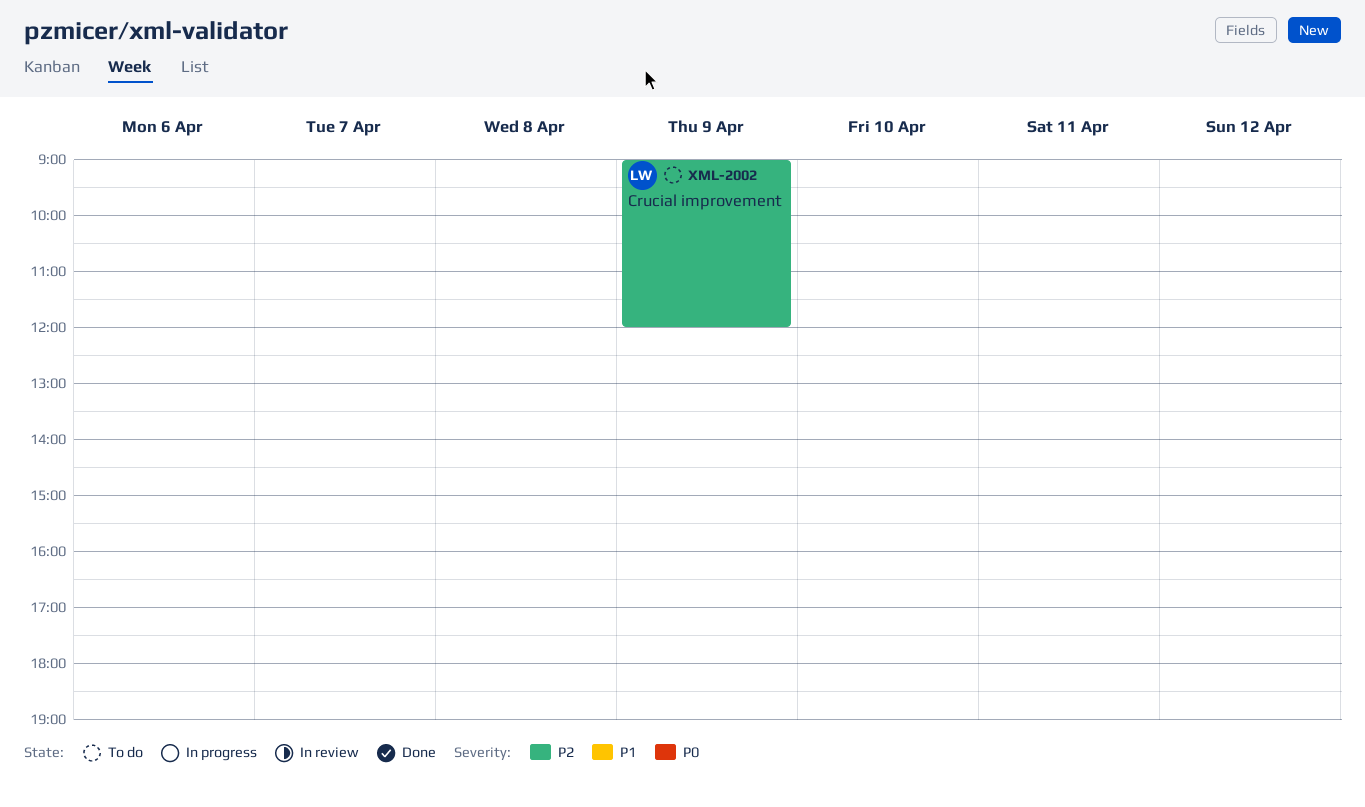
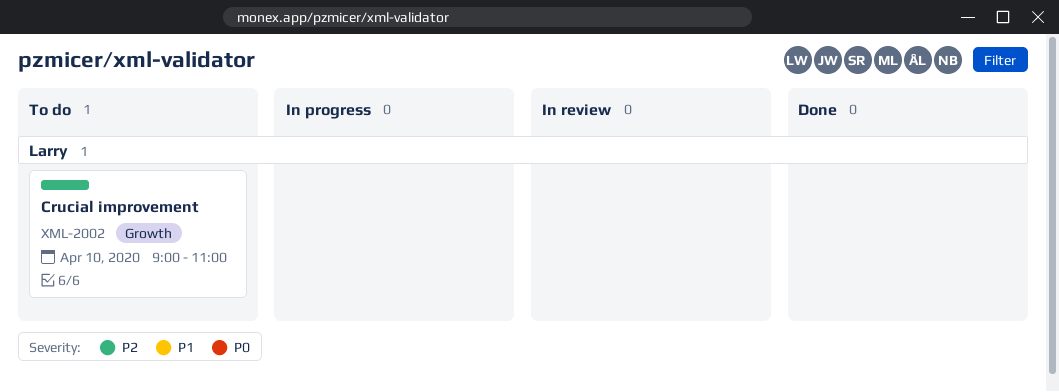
XML-2002, day: Apr 9 -> Apr 10
XML-2002, ends: 12:00 -> 11:00

